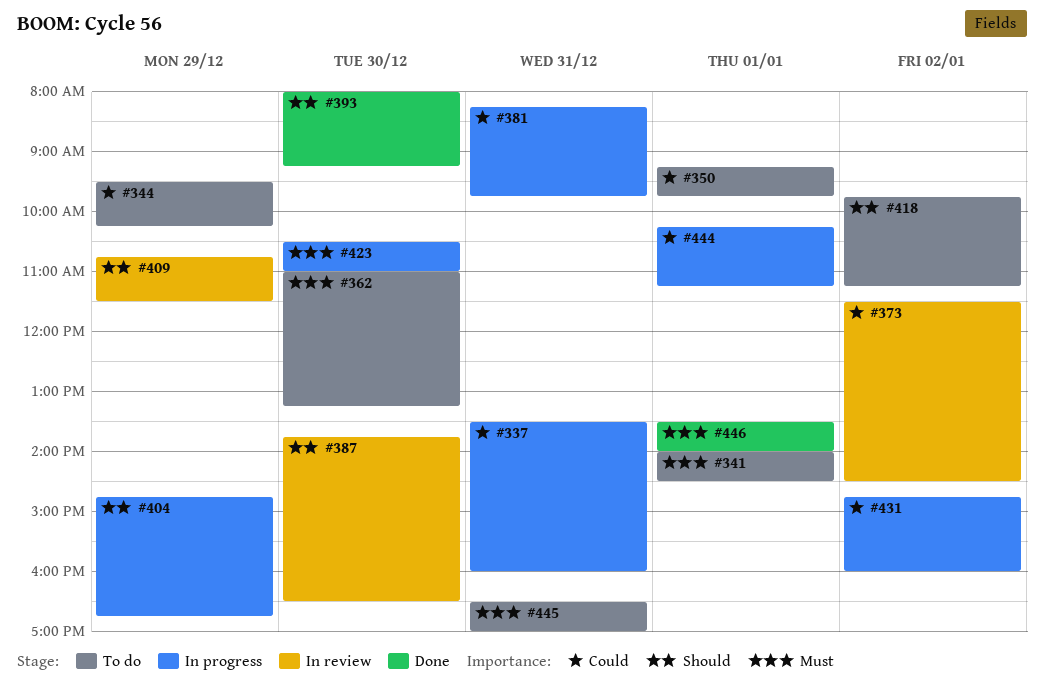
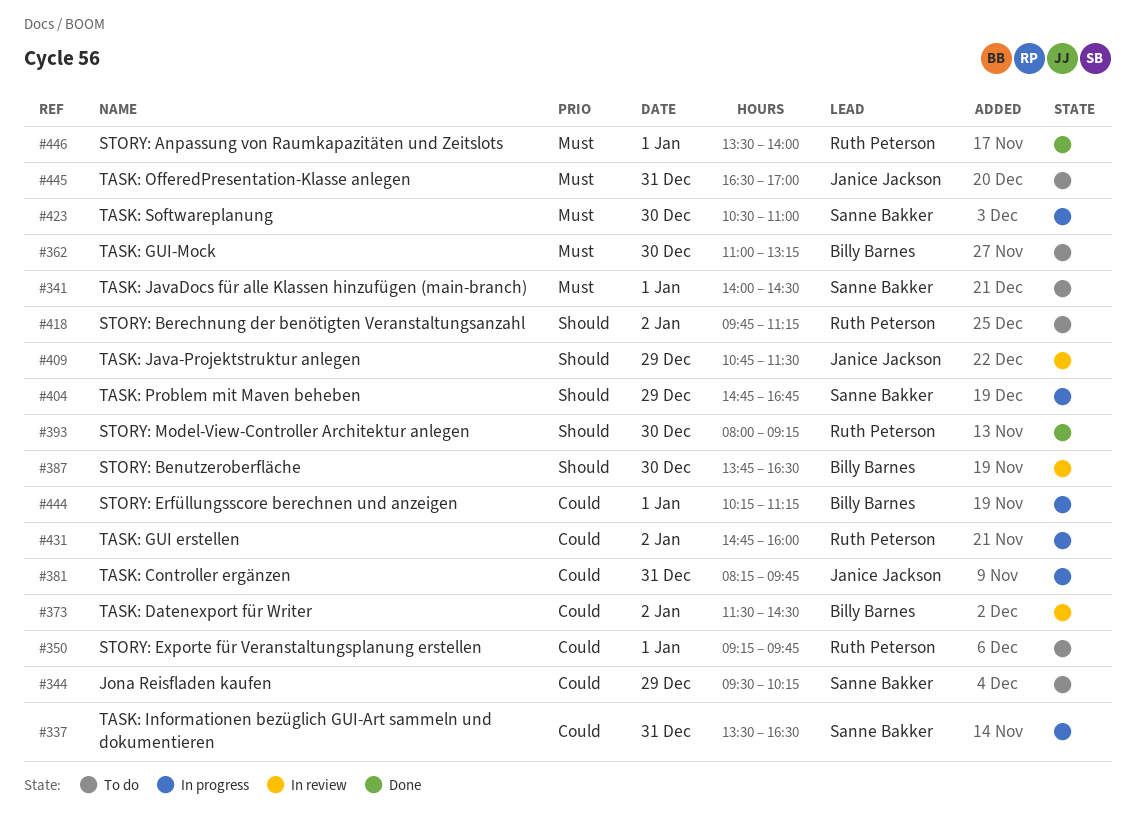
#337, ends: 16:00 -> 16:30

